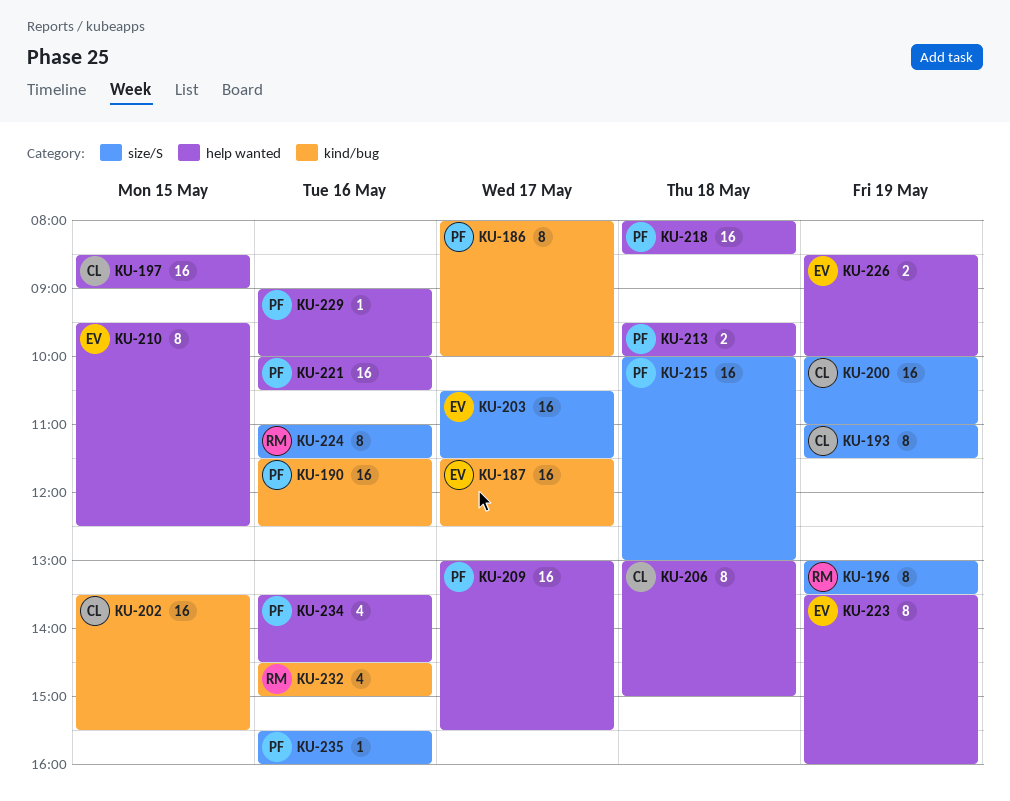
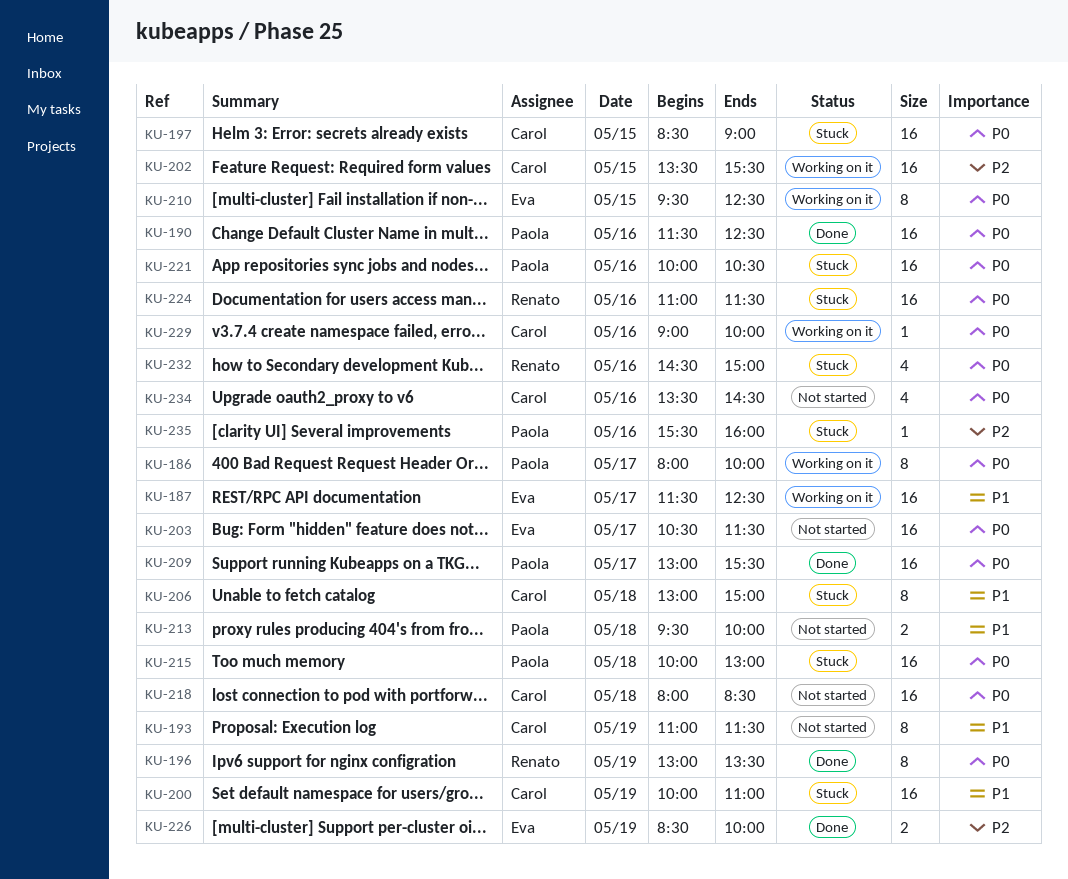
KU-218, owner: Paola -> Carol
KU-223: present -> none
KU-224, estimate: 8 -> 16
KU-229, owner: Paola -> Carol
KU-234, owner: Paola -> Carol

